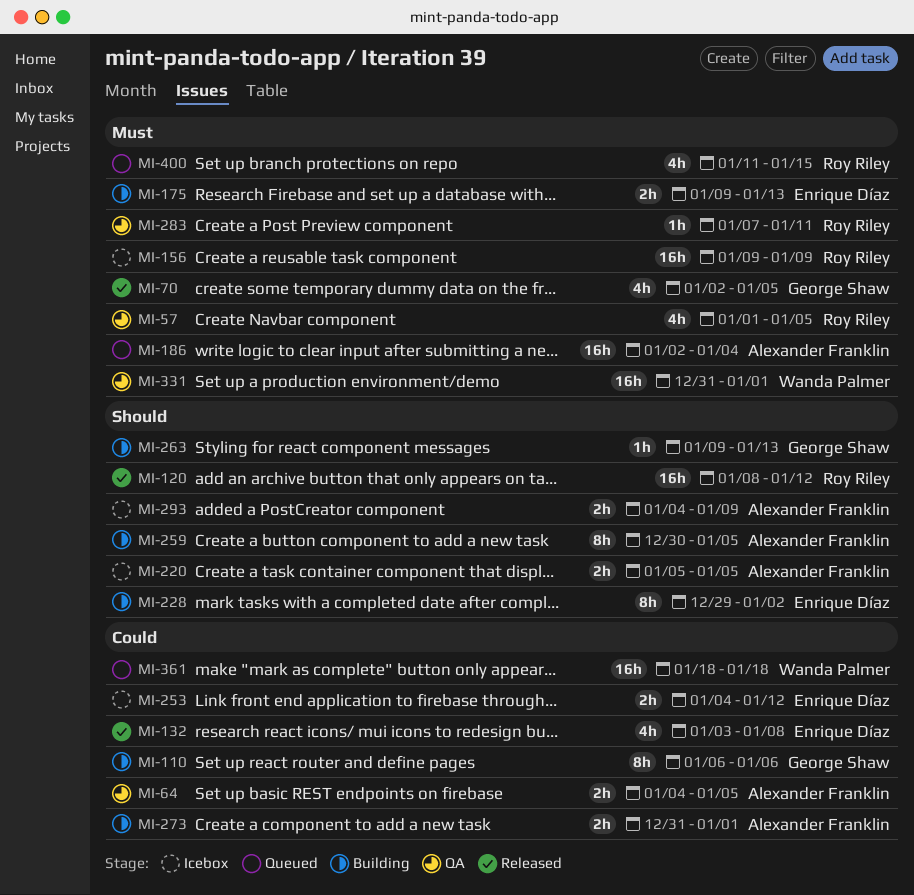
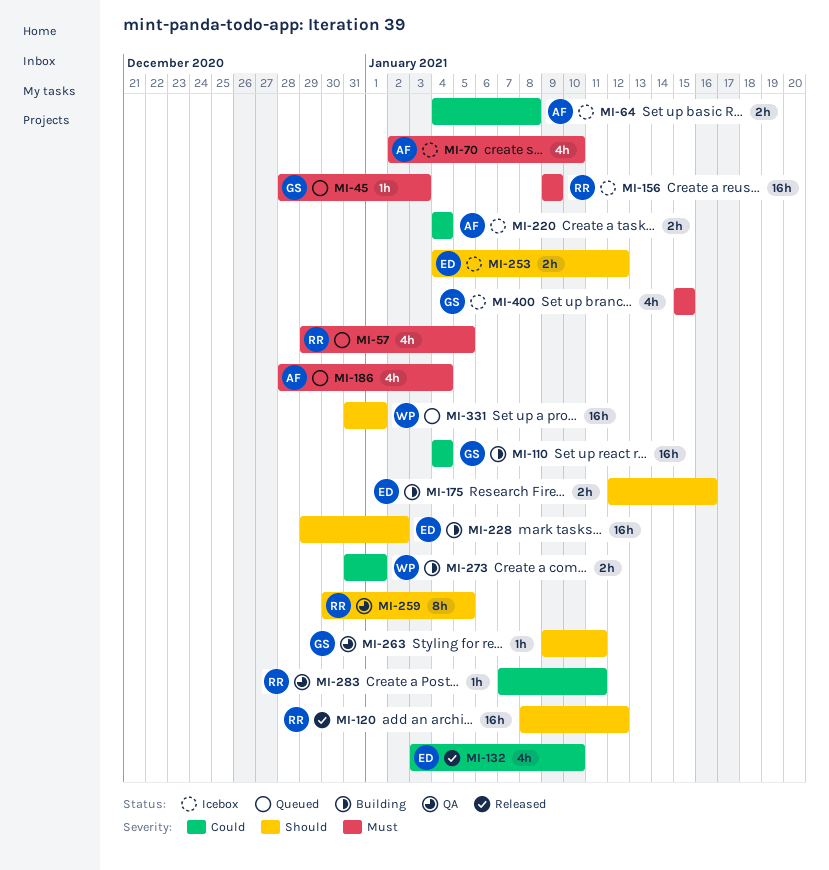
MI-45: none -> present
MI-57, status: QA -> Queued
MI-57, start: Jan 1 -> Dec 29
MI-64, status: QA -> Icebox
MI-64, due: Jan 5 -> Jan 8
MI-70, status: Released -> Icebox
MI-70, owner: George Shaw -> Alexander Franklin
MI-70, due: Jan 5 -> Jan 10
MI-110, estimate: 8h -> 16h
MI-110, start: Jan 6 -> Jan 4
MI-110, due: Jan 6 -> Jan 4
MI-132, due: Jan 8 -> Jan 10
MI-175, priority: Must -> Should
MI-175, start: Jan 9 -> Jan 12
MI-175, due: Jan 13 -> Jan 16
MI-186, estimate: 16h -> 4h
MI-186, start: Jan 2 -> Dec 28
MI-220, priority: Should -> Could
MI-220, start: Jan 5 -> Jan 4
MI-220, due: Jan 5 -> Jan 4
MI-228, estimate: 8h -> 16h
MI-253, priority: Could -> Should
MI-259, status: Building -> QA
MI-259, owner: Alexander Franklin -> Roy Riley
MI-263, status: Building -> QA
MI-263, due: Jan 13 -> Jan 11
MI-273, owner: Alexander Franklin -> Wanda Palmer
MI-283, priority: Must -> Could
MI-293: present -> none
MI-331, status: QA -> Queued
MI-331, priority: Must -> Should
MI-361: present -> none
MI-400, status: Queued -> Icebox
MI-400, owner: Roy Riley -> George Shaw
MI-400, start: Jan 11 -> Jan 15

